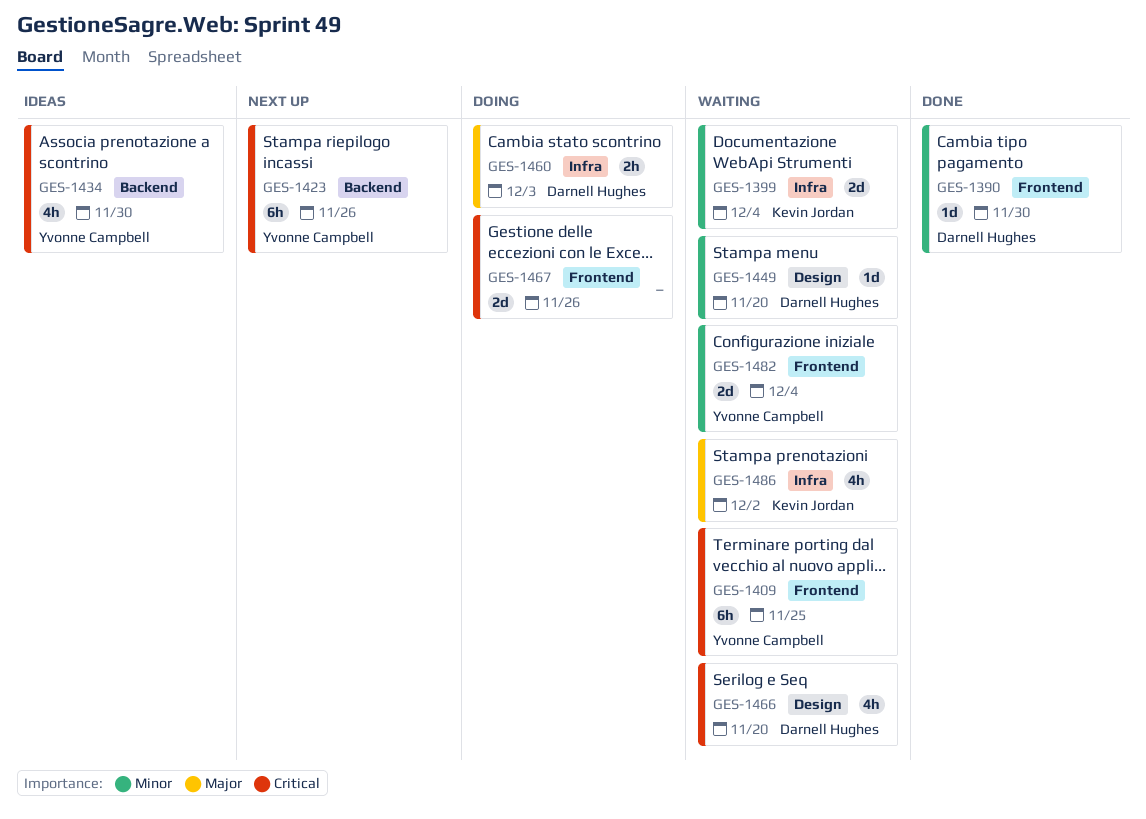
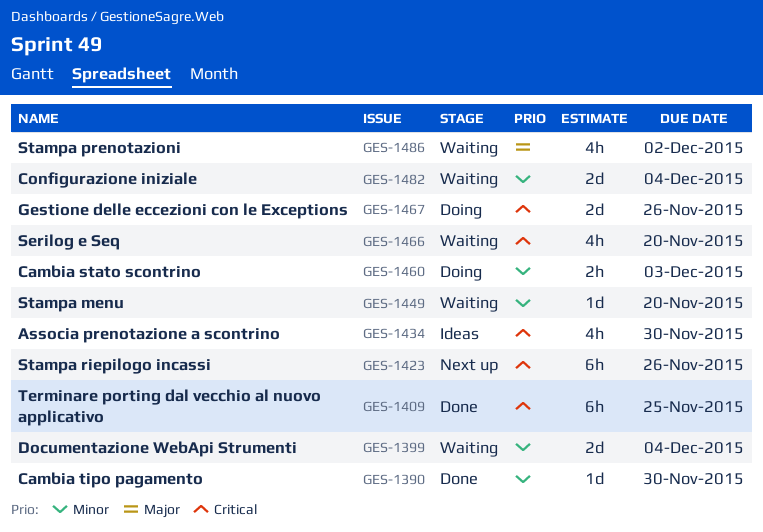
GES-1409, status: Waiting -> Done
GES-1460, priority: Major -> Minor

